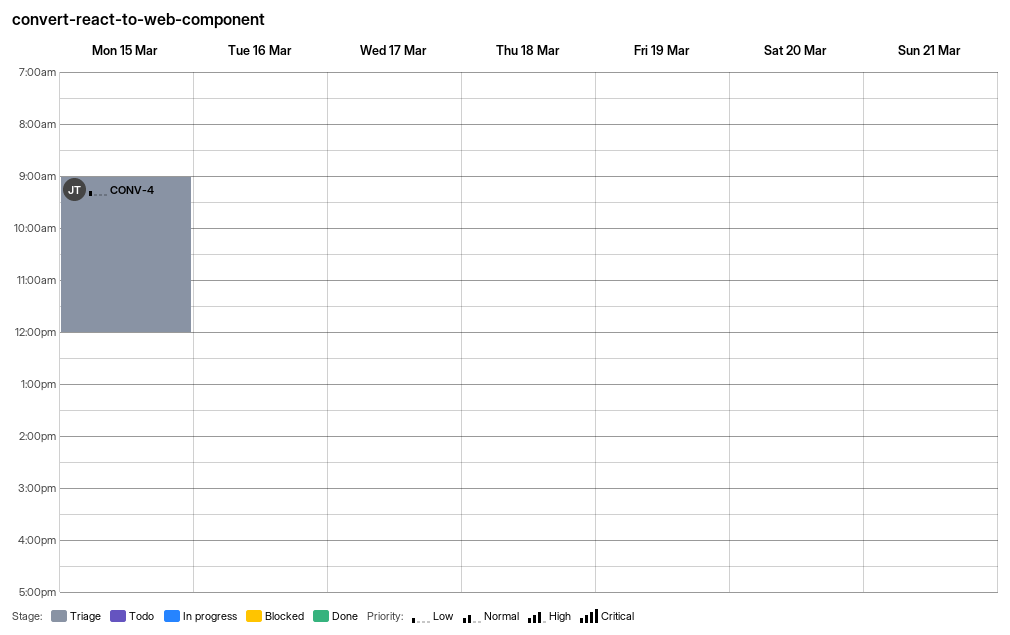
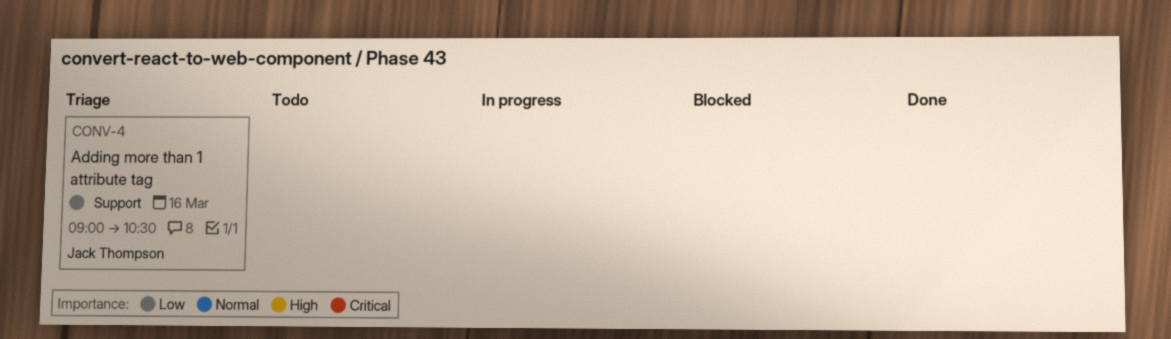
CONV-4, day: Mar 15 -> Mar 16
CONV-4, ends: 12:00 -> 10:30

